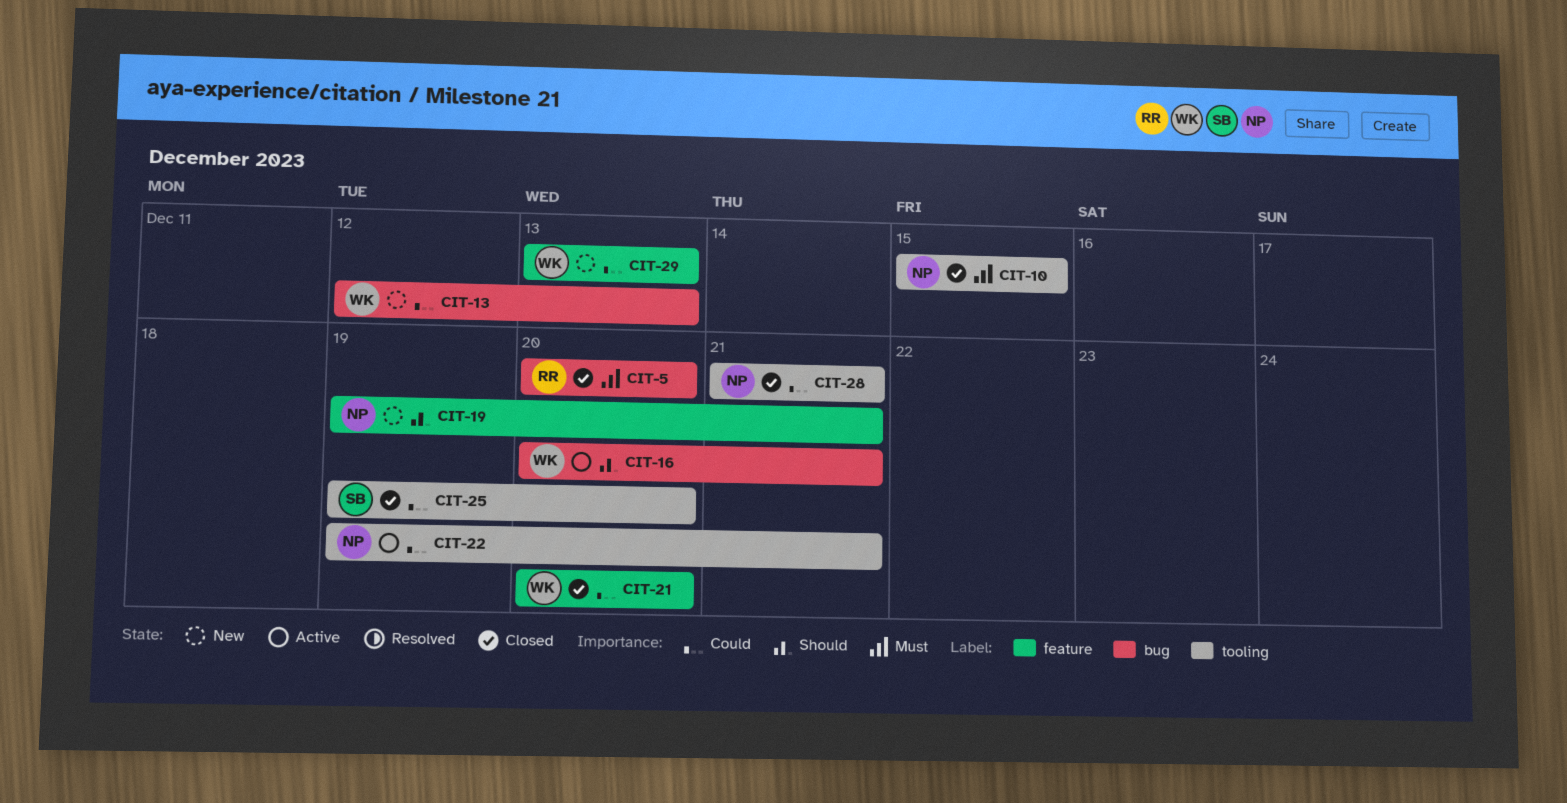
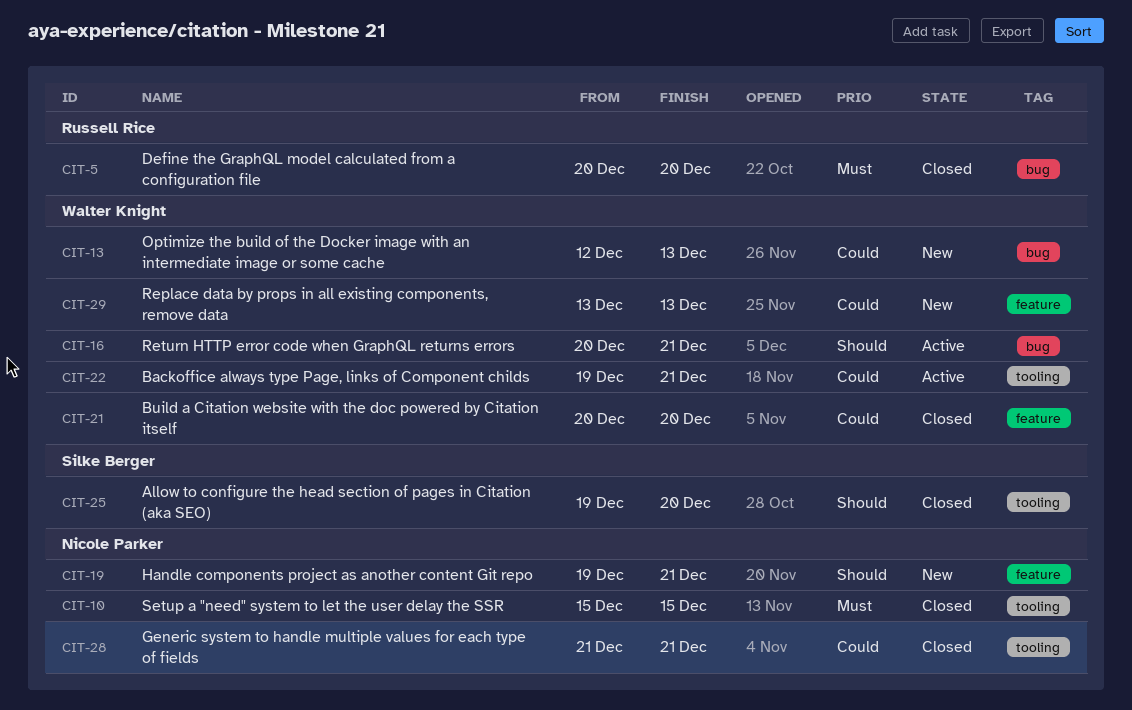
CIT-22, owner: Nicole Parker -> Walter Knight
CIT-25, priority: Could -> Should

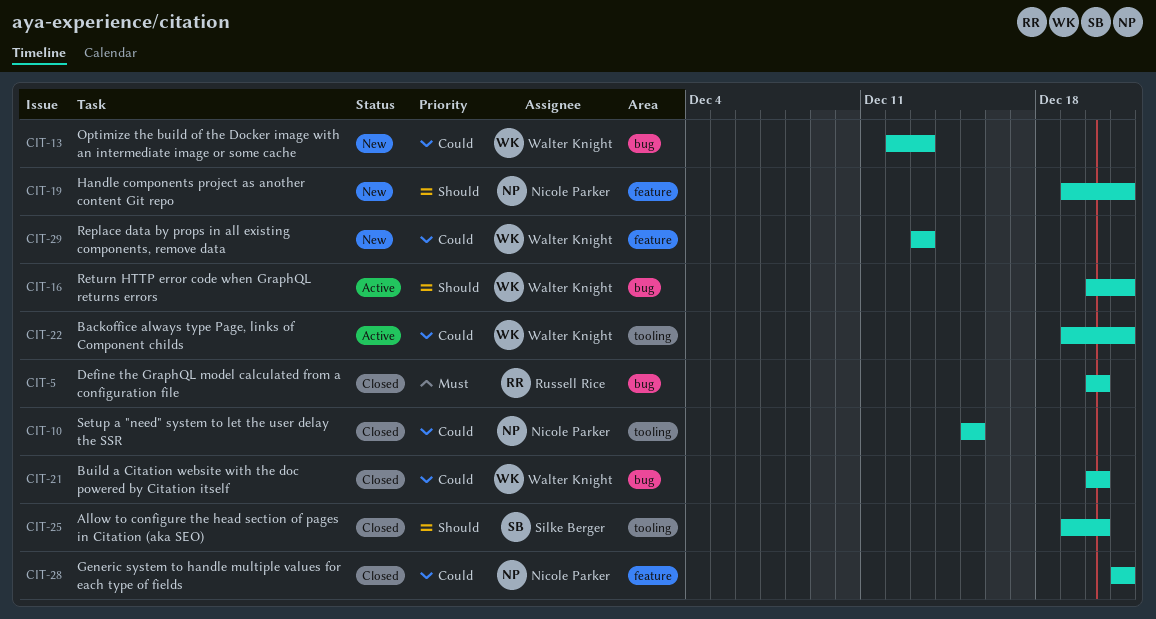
CIT-10, priority: Must -> Could
CIT-21, label: feature -> bug
CIT-28, label: tooling -> feature

